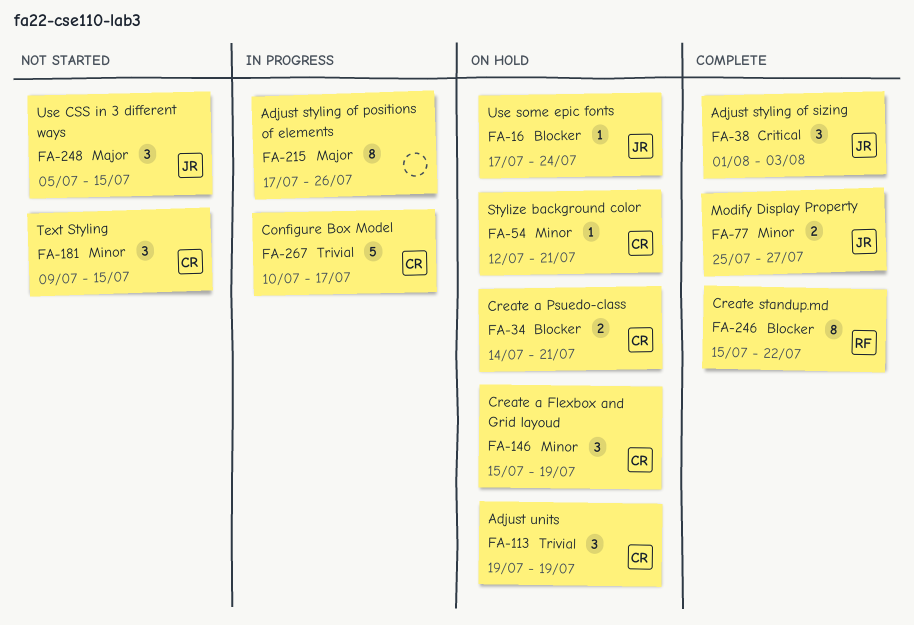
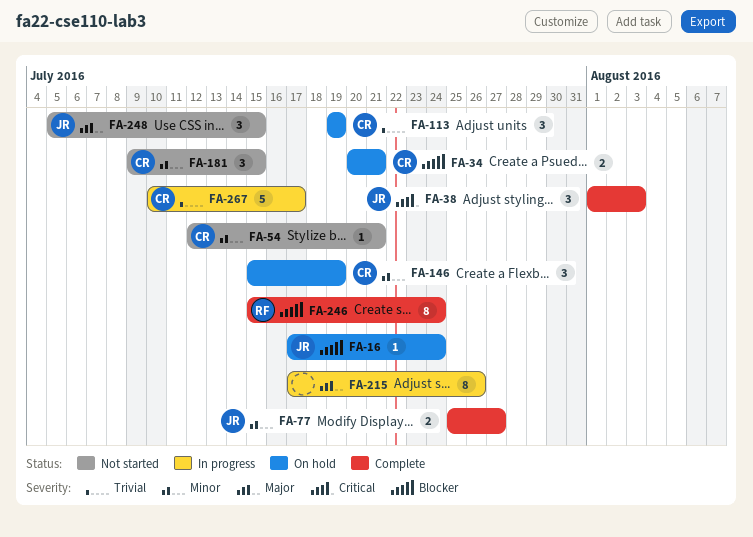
FA-34, start: Jul 14 -> Jul 20
FA-54, status: On hold -> Not started
FA-246, due: Jul 22 -> Jul 24

